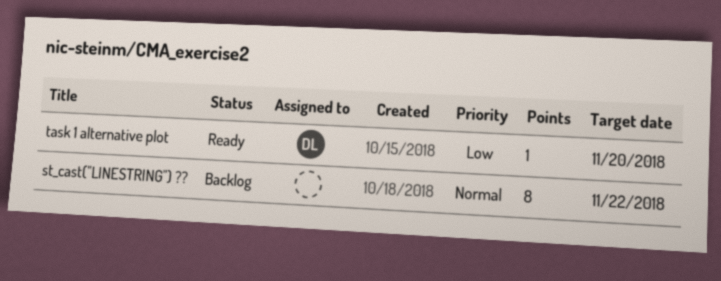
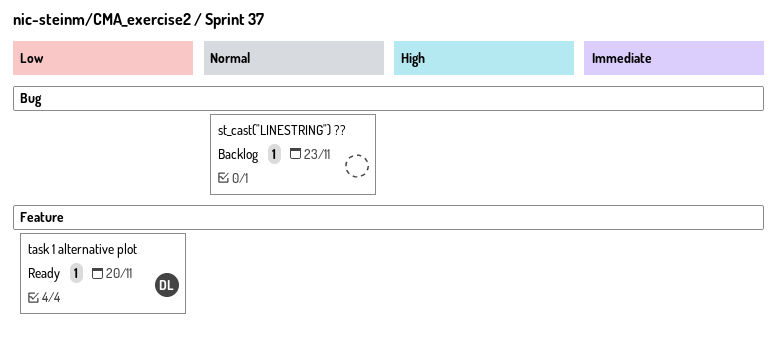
st_cast("LINESTRING") ??, estimate: 8 -> 1
st_cast("LINESTRING") ??, due: Nov 22 -> Nov 23

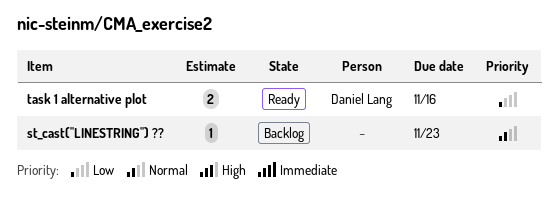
task 1 alternative plot, estimate: 1 -> 2
task 1 alternative plot, due: Nov 20 -> Nov 16

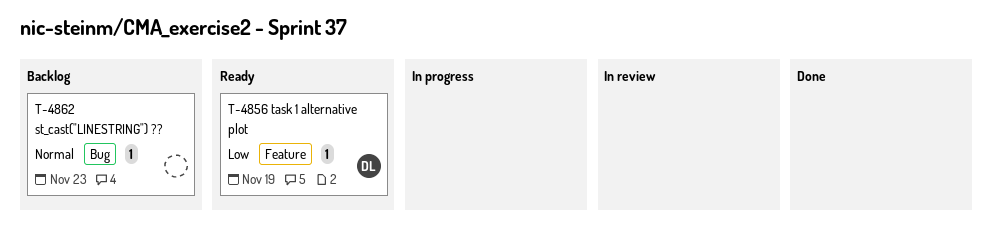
task 1 alternative plot, estimate: 2 -> 1
task 1 alternative plot, due: Nov 16 -> Nov 19

